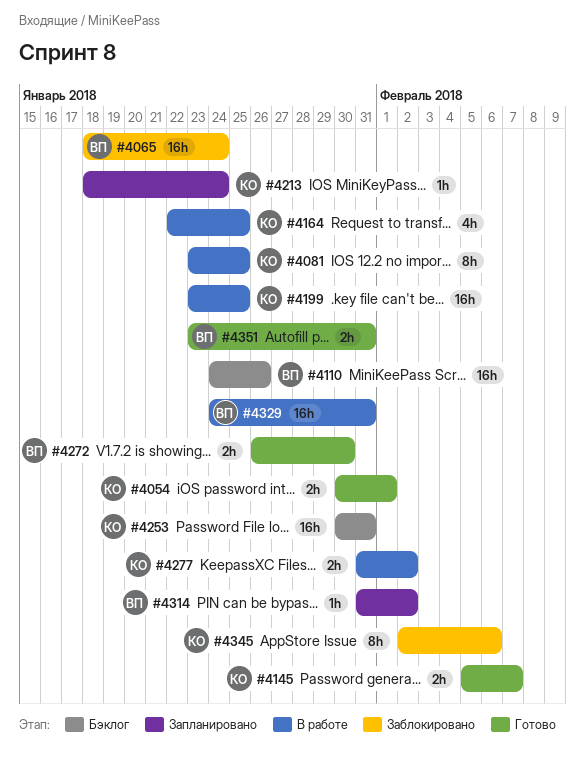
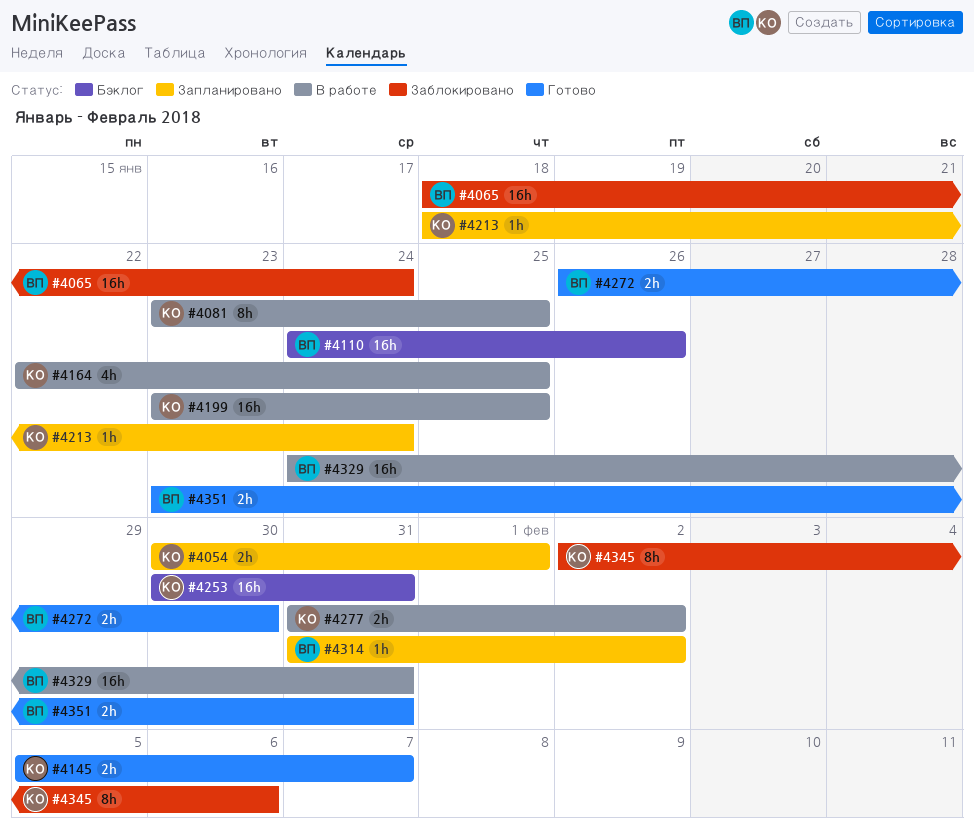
#4054, status: Готово -> Запланировано

